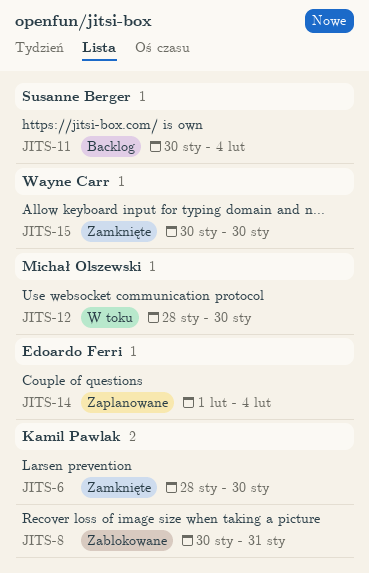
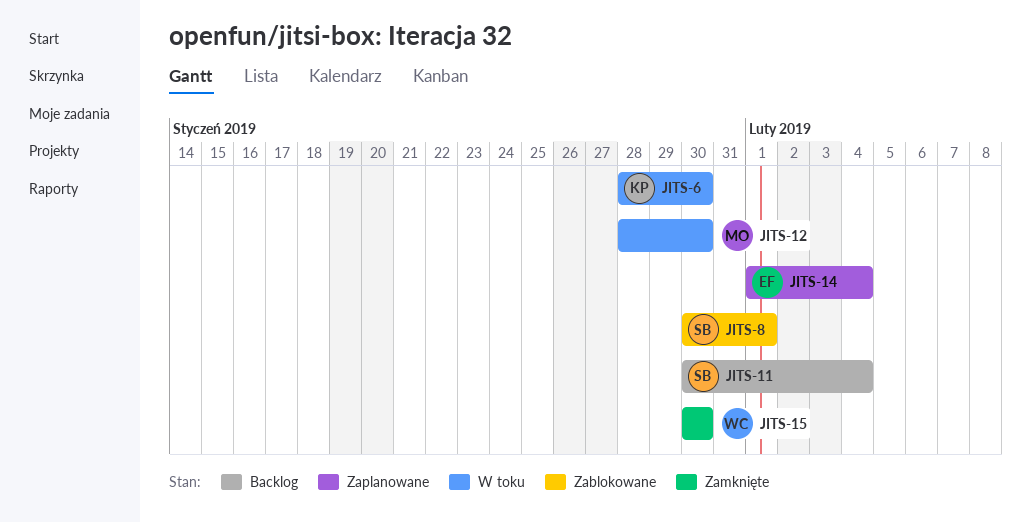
JITS-6, status: Zamknięte -> W toku
JITS-8, owner: Kamil Pawlak -> Susanne Berger
JITS-8, due: Jan 31 -> Feb 1

